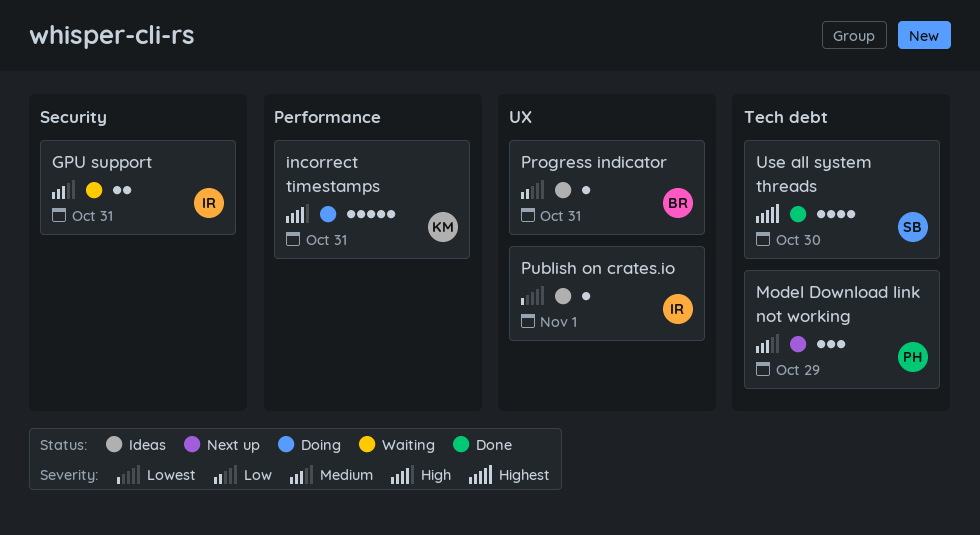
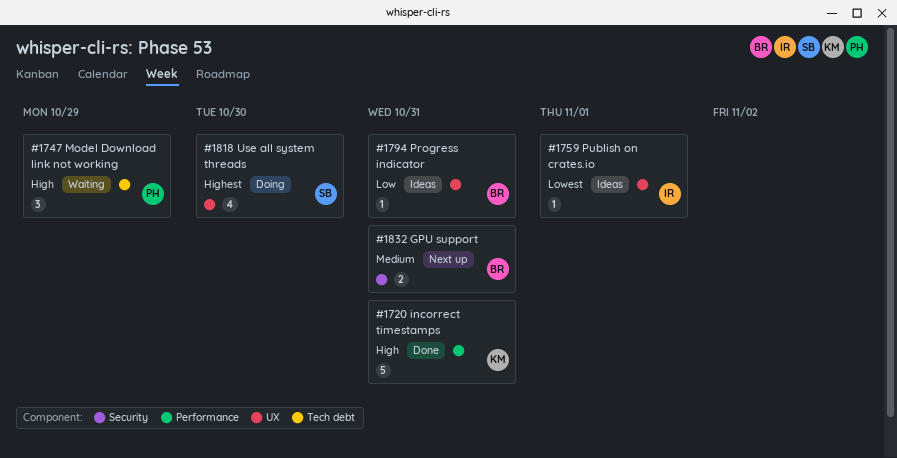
GPU support, status: Waiting -> Next up
GPU support, owner: IR -> BR
incorrect timestamps, status: Doing -> Done
Model Download link not working, status: Next up -> Waiting
Model Download link not working, priority: Medium -> High
Use all system threads, status: Done -> Doing
Use all system threads, label: Tech debt -> UX

